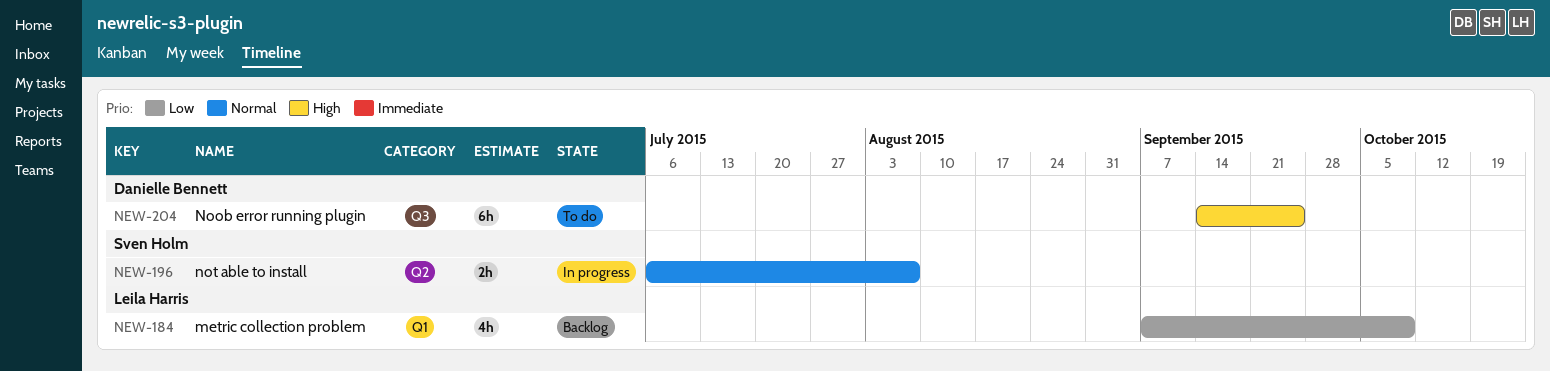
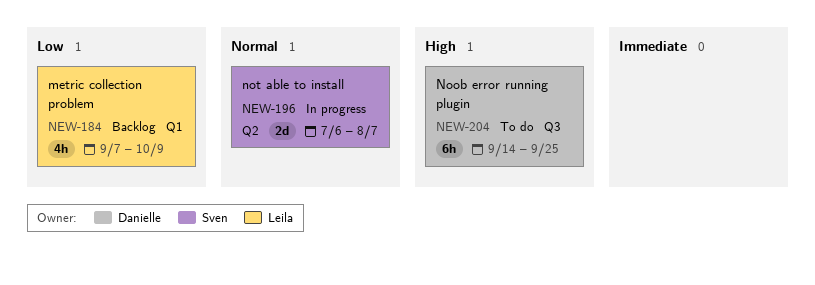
NEW-196, estimate: 2h -> 2d

